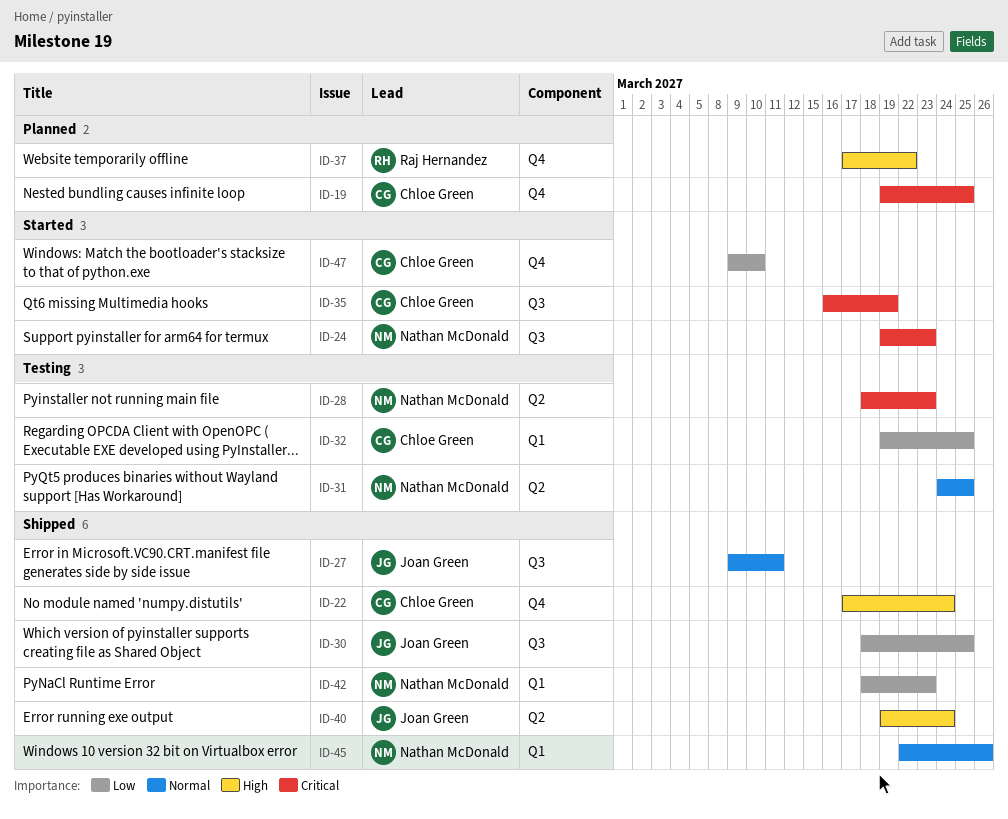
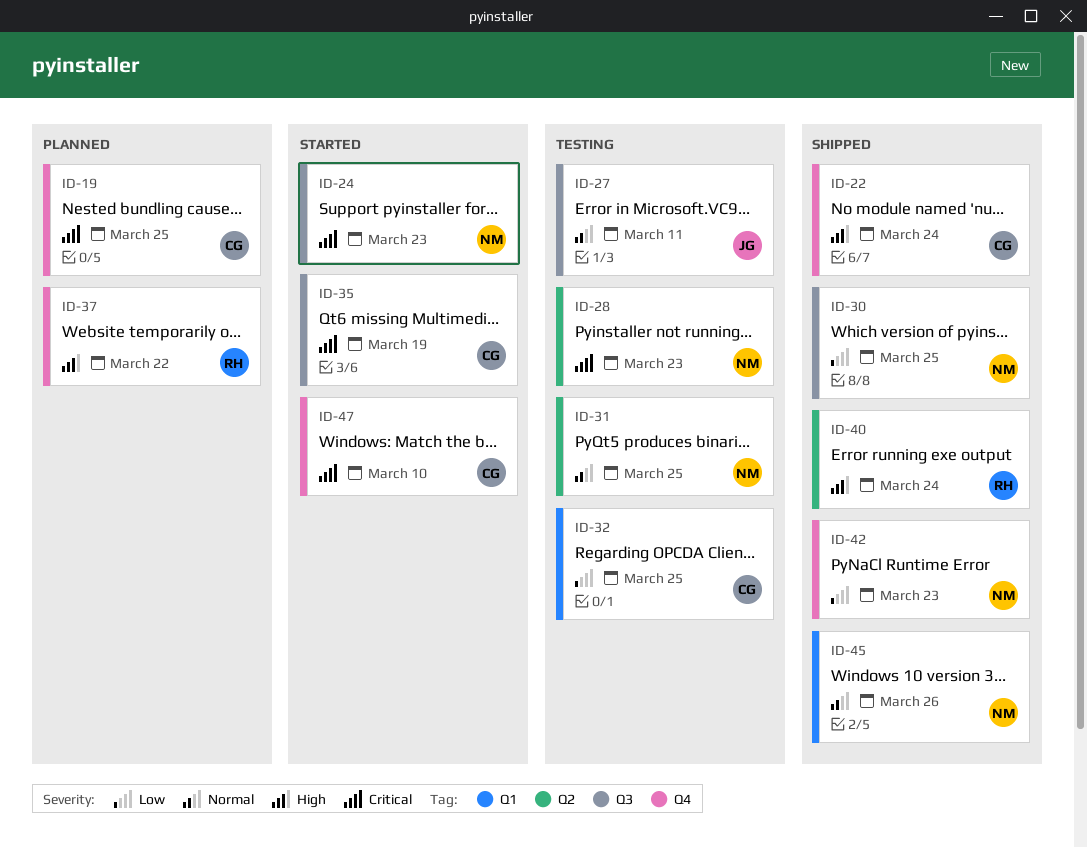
ID-27, status: Shipped -> Testing
ID-30, owner: Joan Green -> Nathan McDonald
ID-40, owner: Joan Green -> Raj Hernandez
ID-42, label: Q1 -> Q4
ID-47, priority: Low -> Critical

